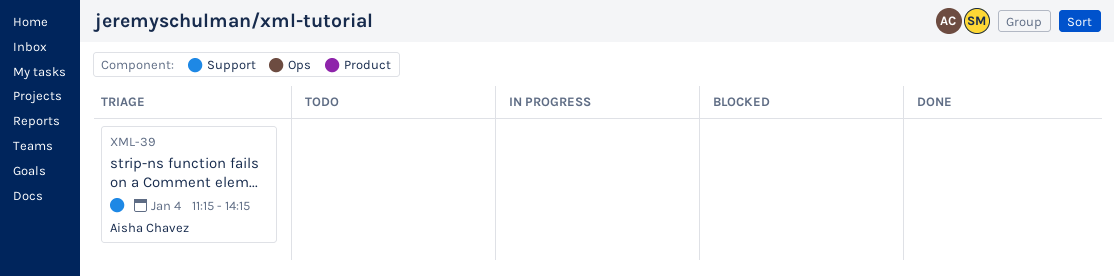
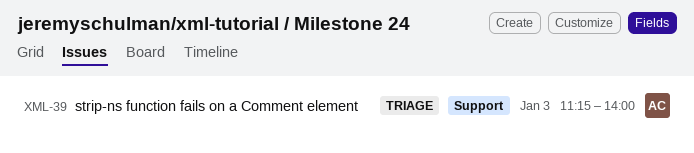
XML-39, day: Jan 4 -> Jan 3
XML-39, ends: 14:15 -> 14:00

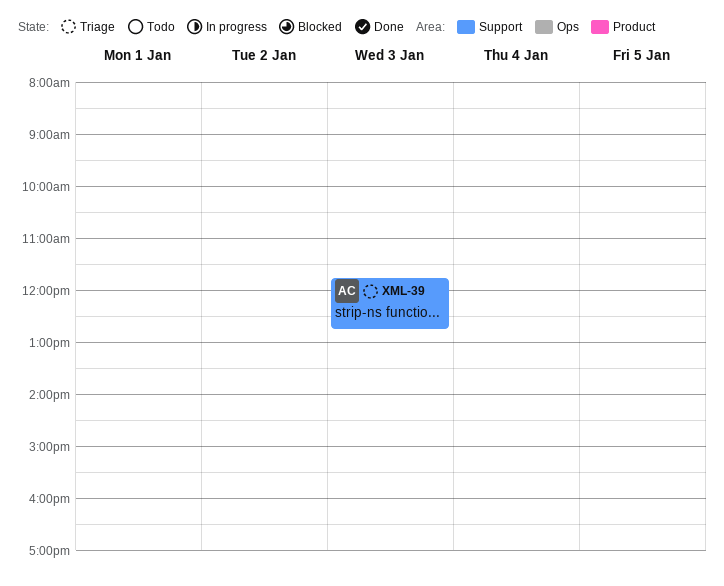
XML-39, begins: 11:15 -> 11:45
XML-39, ends: 14:00 -> 12:45

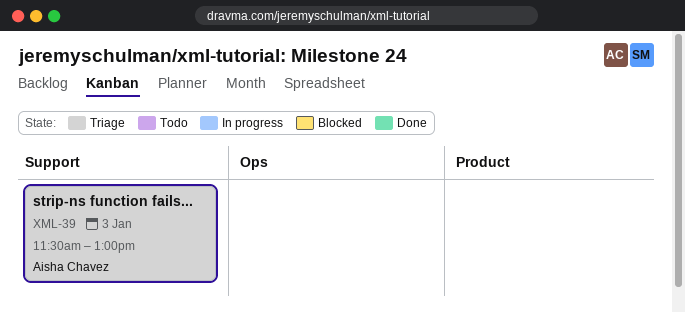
XML-39, begins: 11:45 -> 11:30
XML-39, ends: 12:45 -> 13:00

